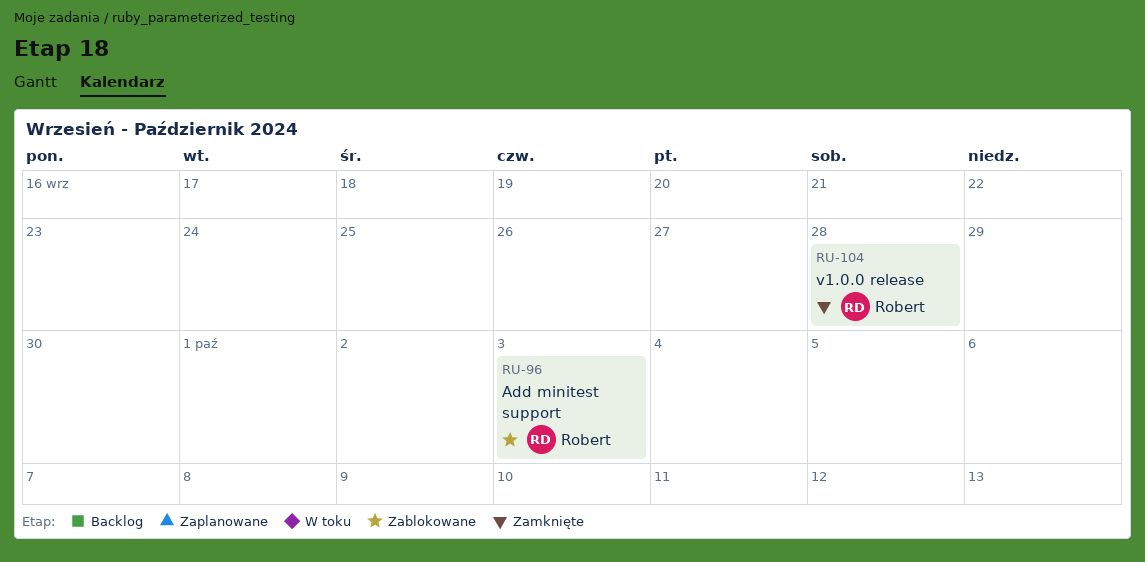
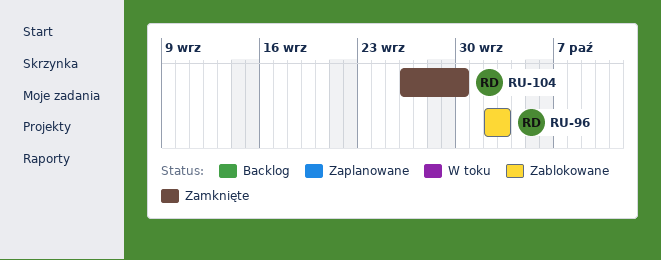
RU-104, due: Sep 28 -> Sep 30

